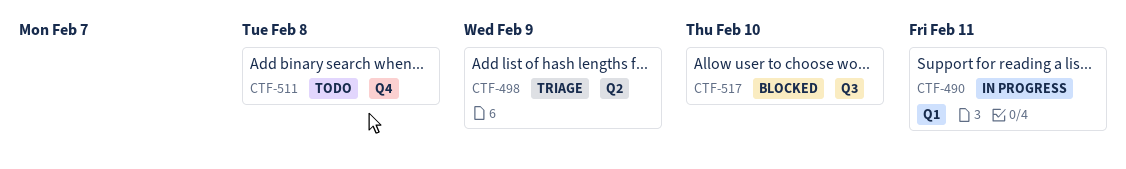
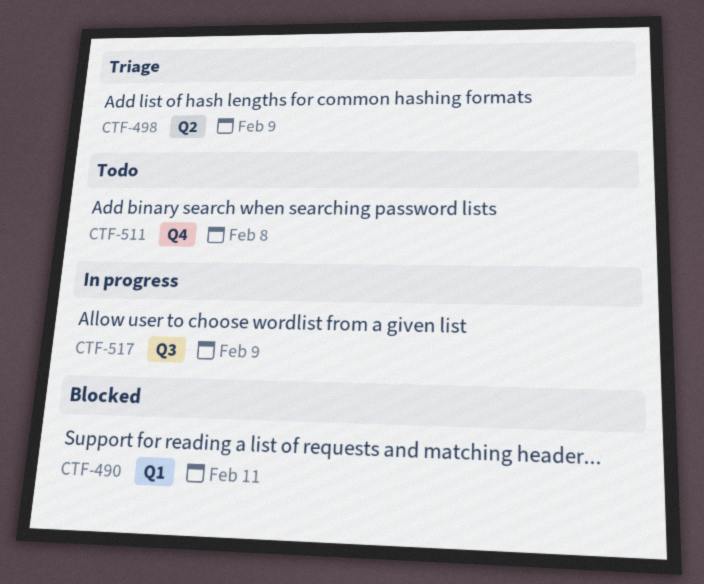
CTF-490, status: In progress -> Blocked
CTF-517, status: Blocked -> In progress
CTF-517, due: Feb 10 -> Feb 9

